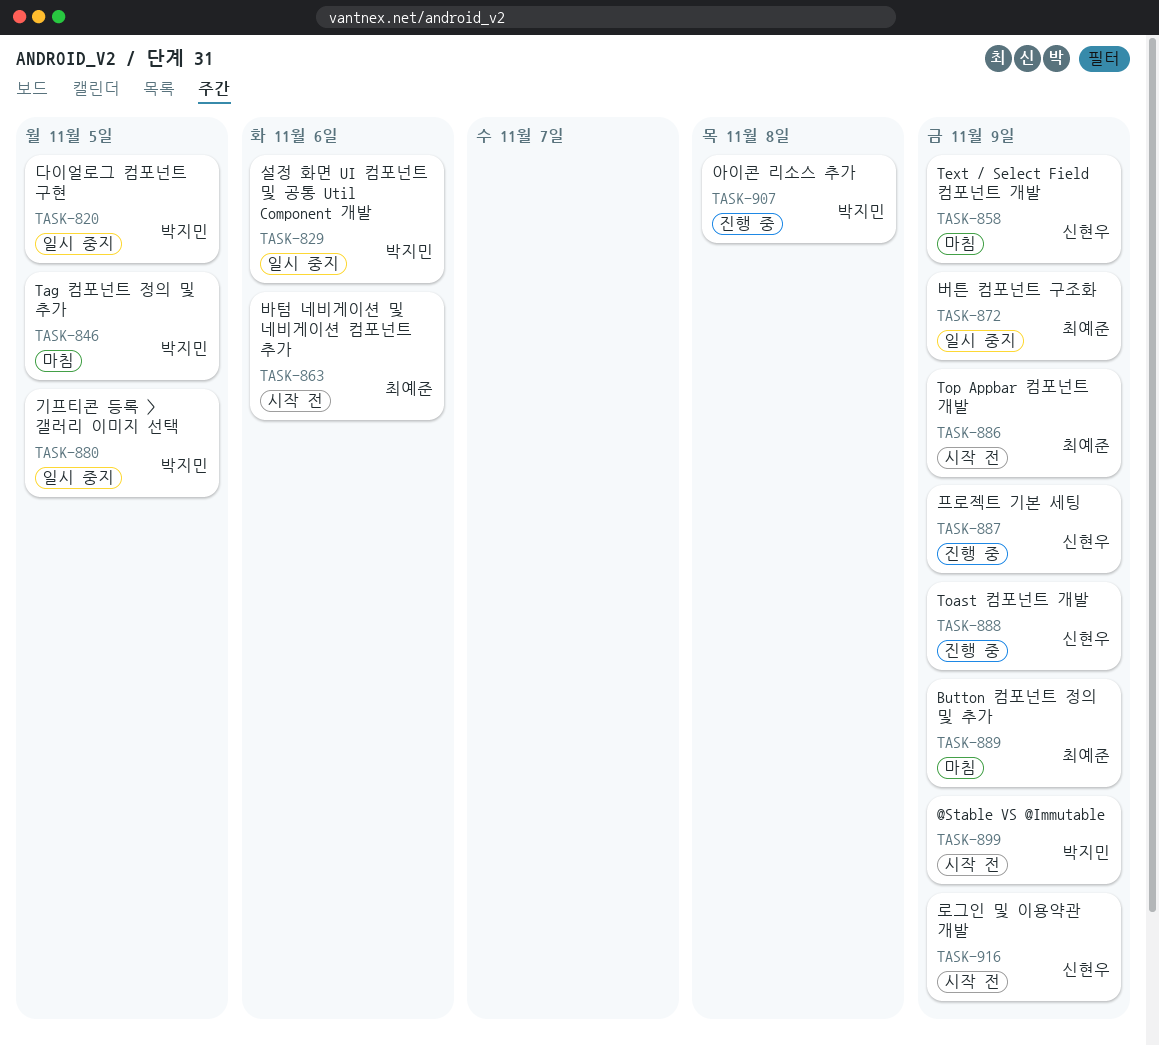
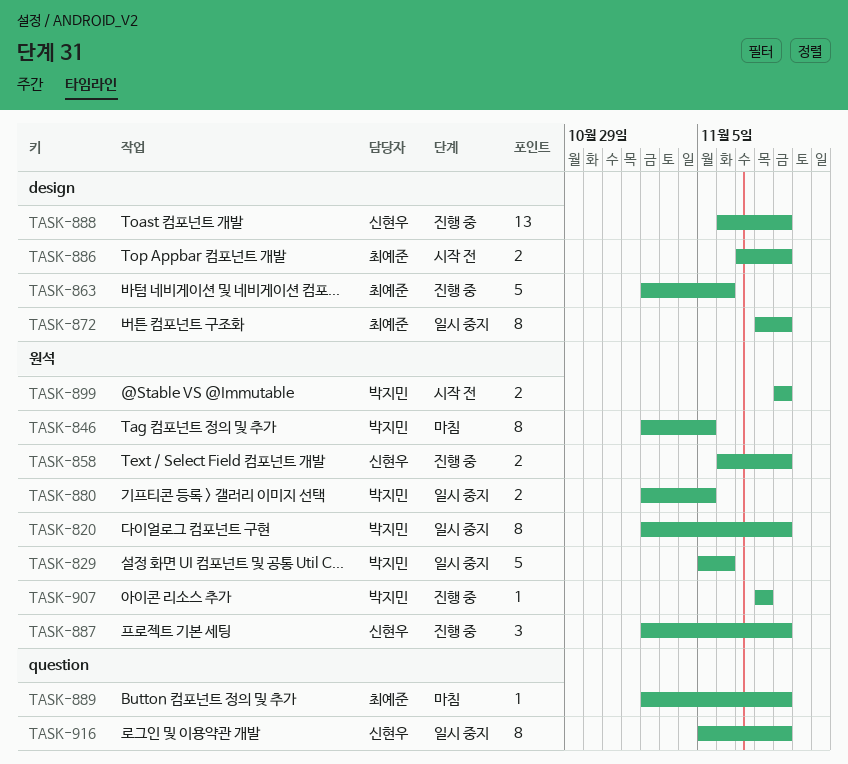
TASK-820, due: Nov 5 -> Nov 9
TASK-858, status: 마침 -> 진행 중
TASK-863, status: 시작 전 -> 진행 중
TASK-916, status: 시작 전 -> 일시 중지

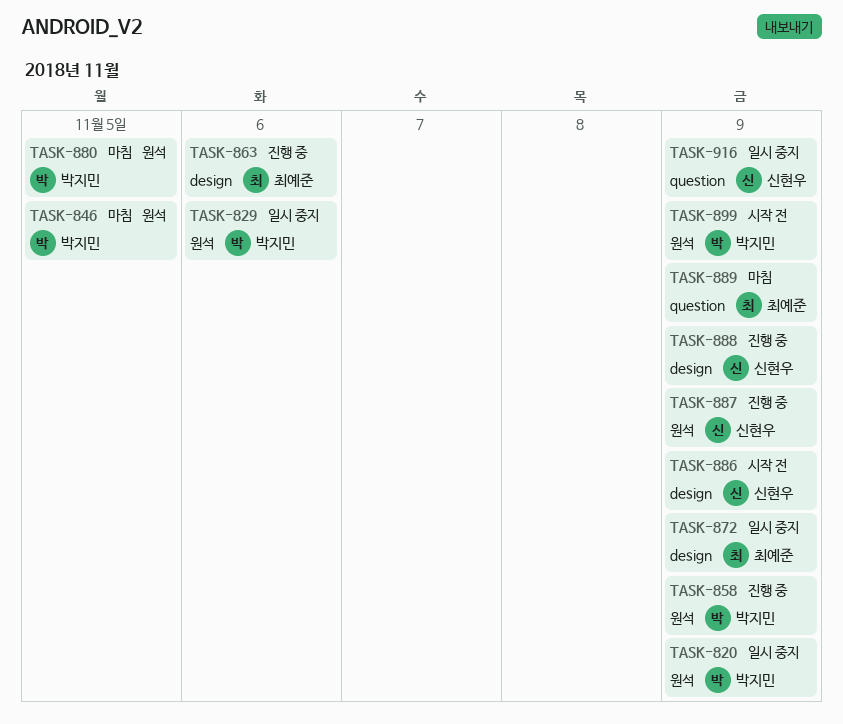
TASK-858, owner: 신현우 -> 박지민
TASK-880, status: 일시 중지 -> 마침
TASK-886, owner: 최예준 -> 신현우
TASK-907: present -> none

